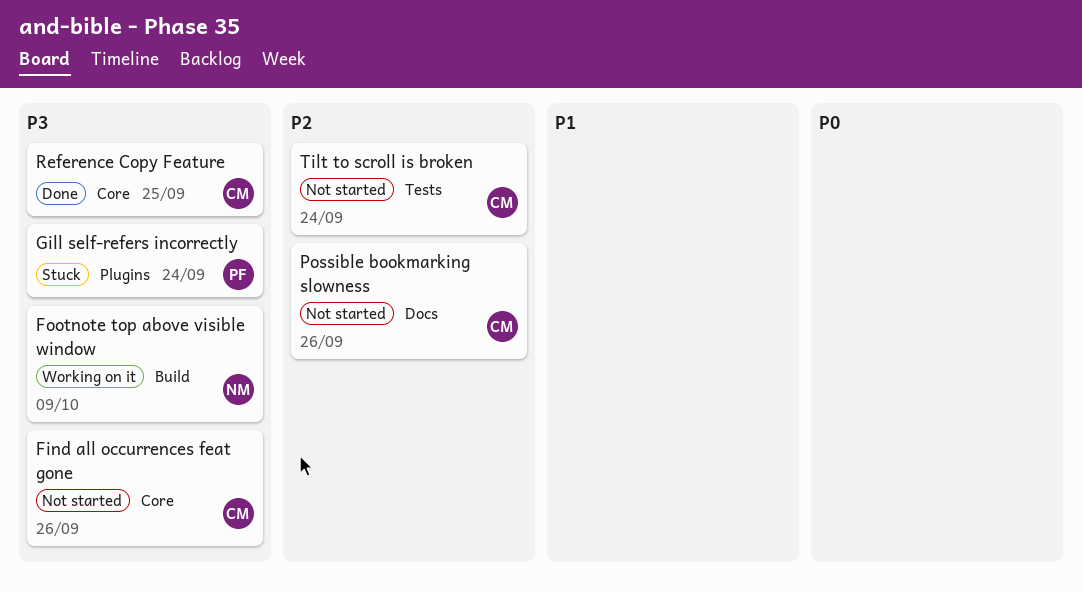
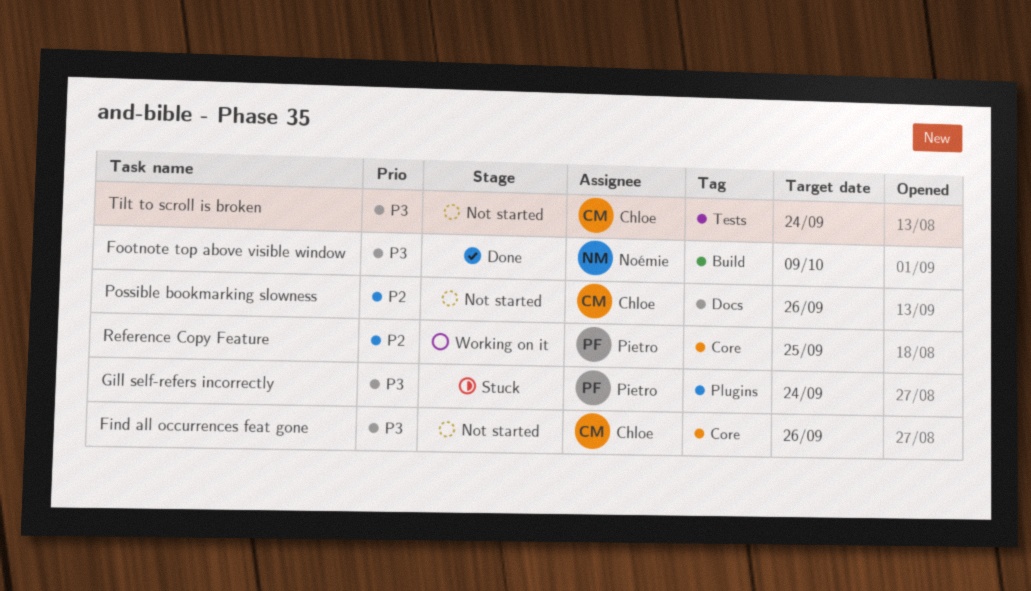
Footnote top above visible window, status: Working on it -> Done
Reference Copy Feature, status: Done -> Working on it
Reference Copy Feature, owner: Chloe -> Pietro
Reference Copy Feature, priority: P3 -> P2
Tilt to scroll is broken, priority: P2 -> P3

